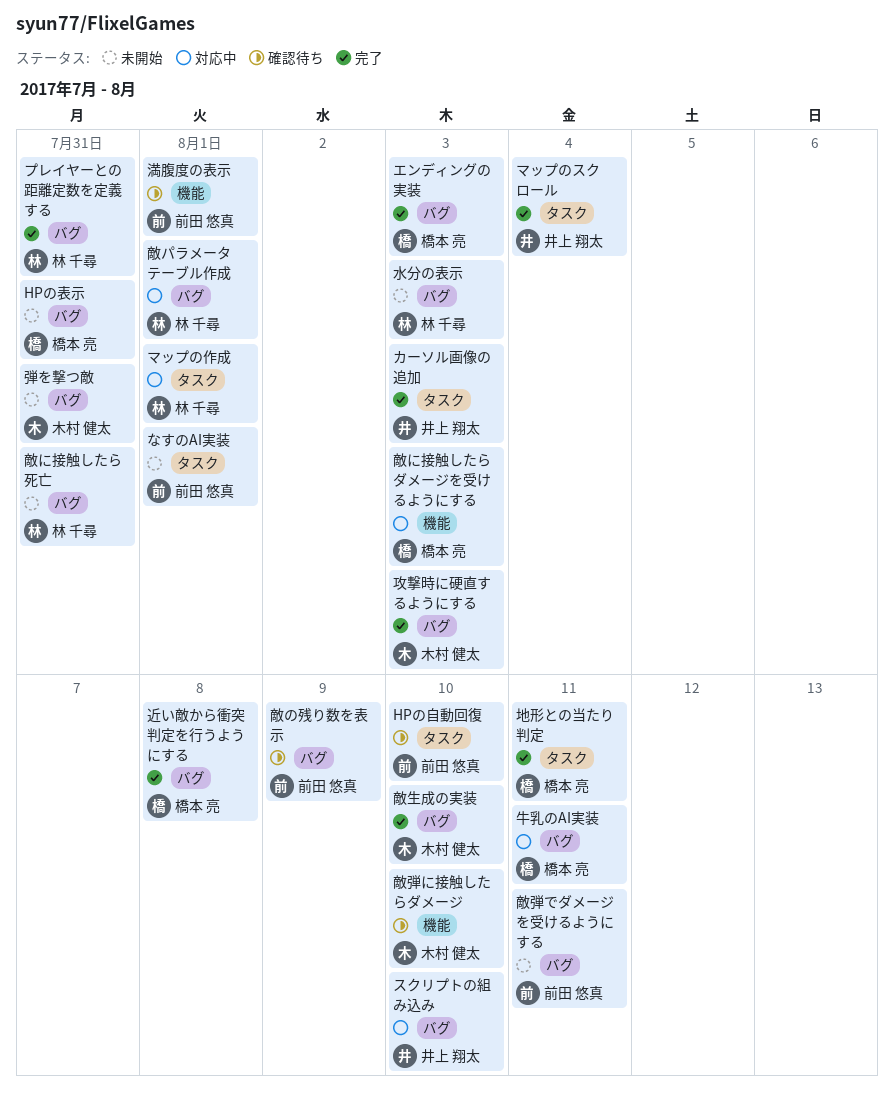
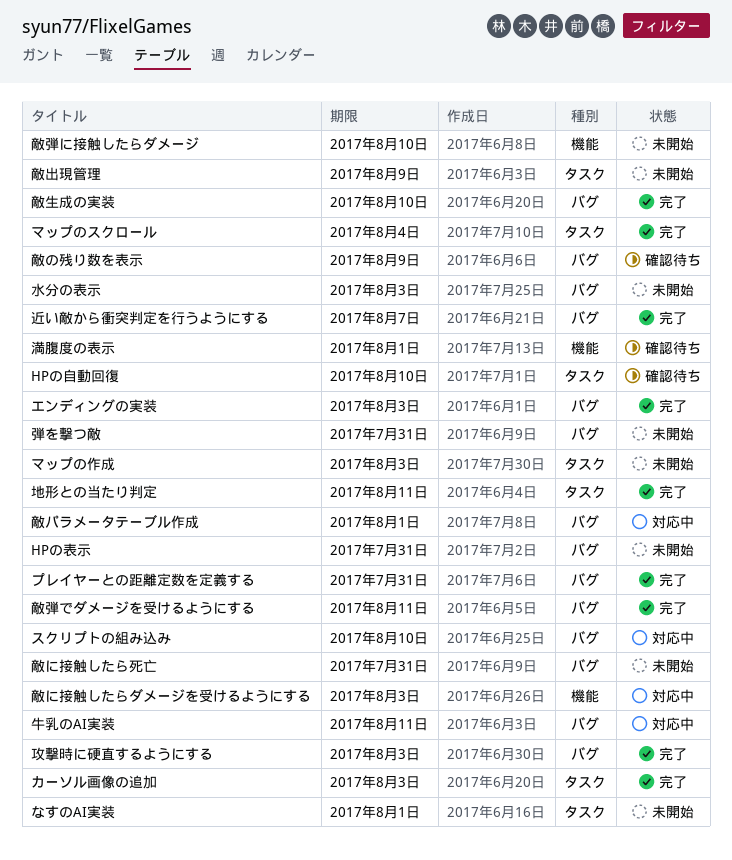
マップの作成, status: 対応中 -> 未開始
マップの作成, due: Aug 1 -> Aug 3
敵出現管理: none -> present
敵弾でダメージを受けるようにする, status: 未開始 -> 完了
敵弾に接触したらダメージ, status: 確認待ち -> 未開始
近い敵から衝突判定を行うようにする, due: Aug 8 -> Aug 7

